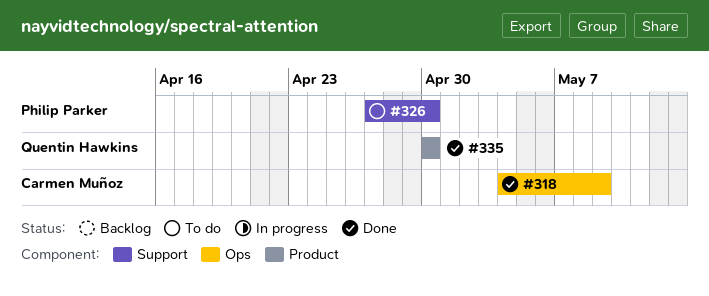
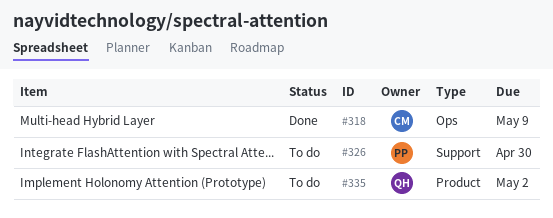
#335, status: Done -> To do
#335, due: Apr 30 -> May 2

